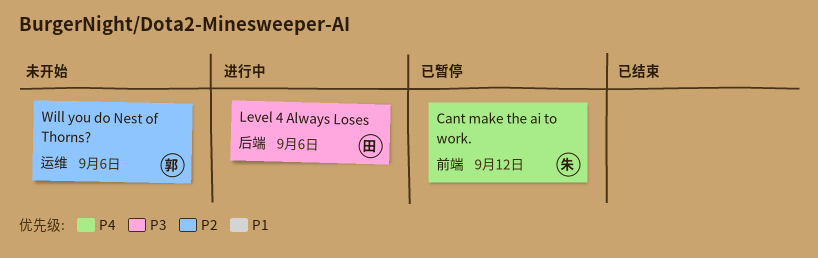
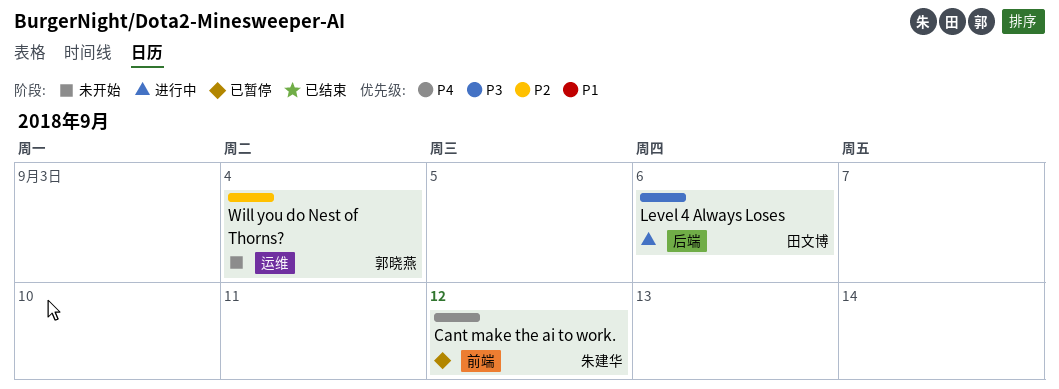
Will you do Nest of Thorns?, due: Sep 6 -> Sep 4

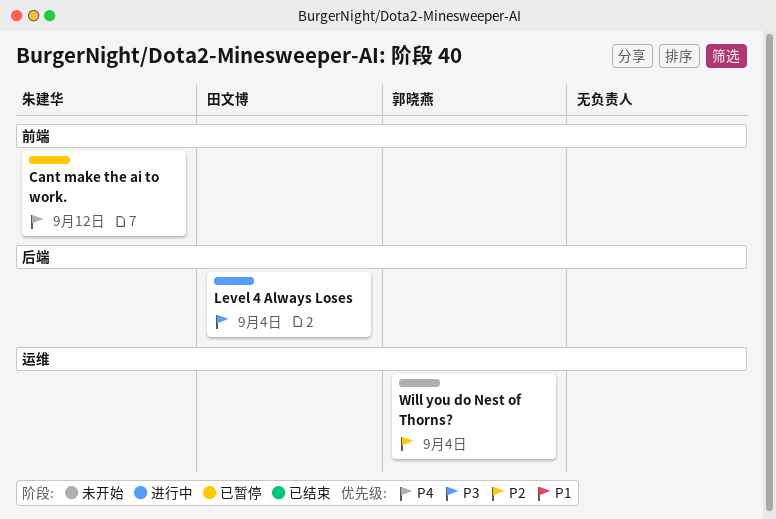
Level 4 Always Loses, due: Sep 6 -> Sep 4

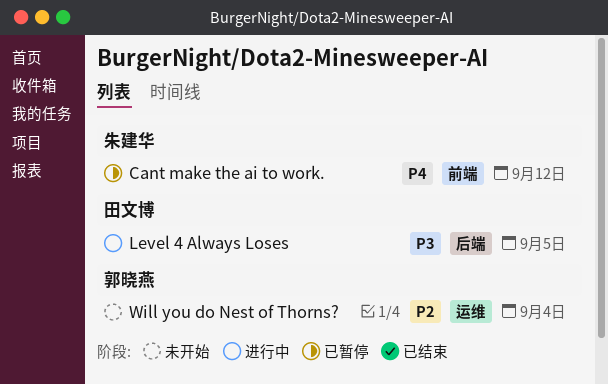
Level 4 Always Loses, due: Sep 4 -> Sep 5

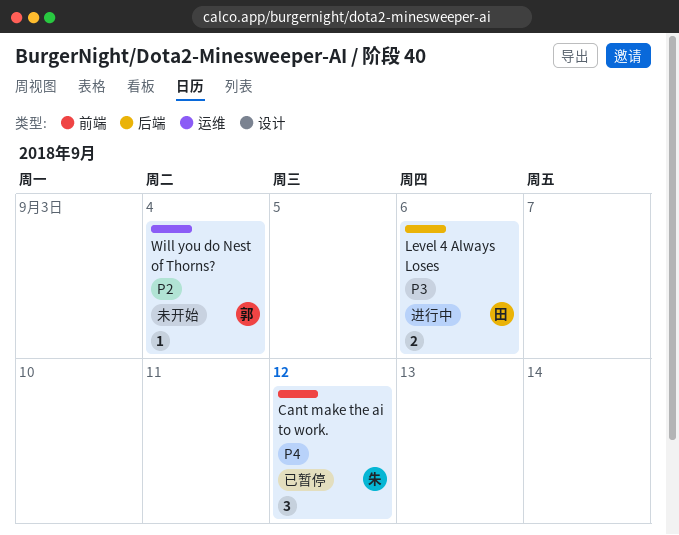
Level 4 Always Loses, due: Sep 5 -> Sep 6

